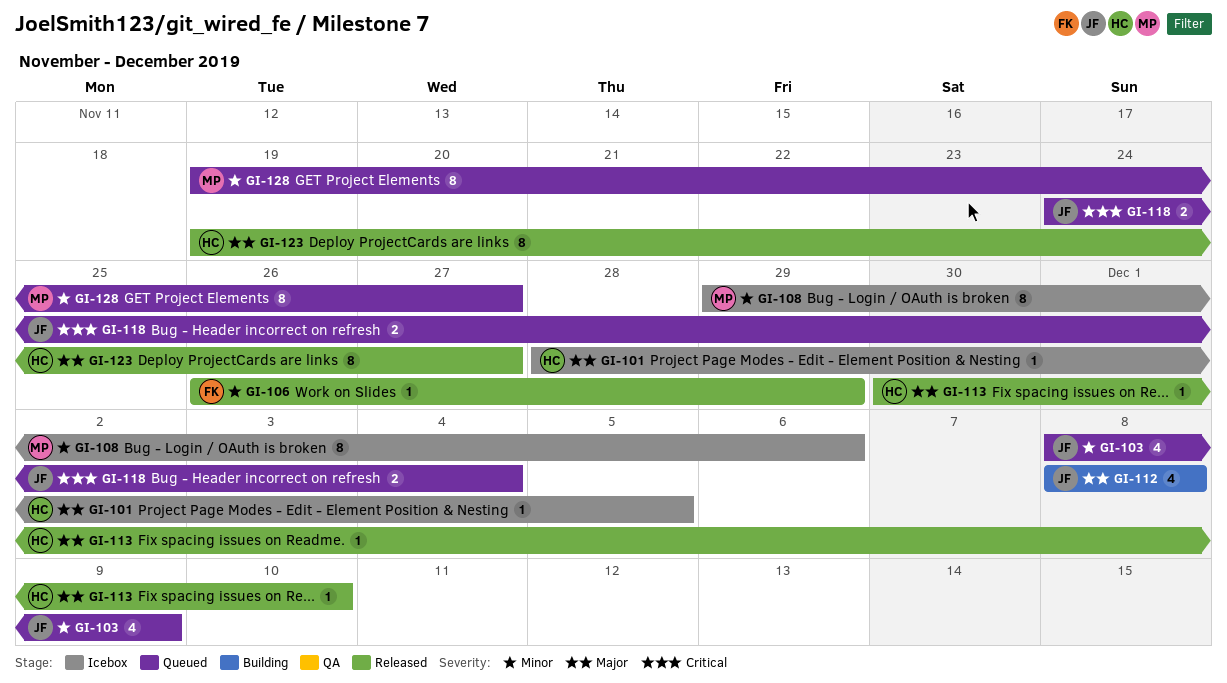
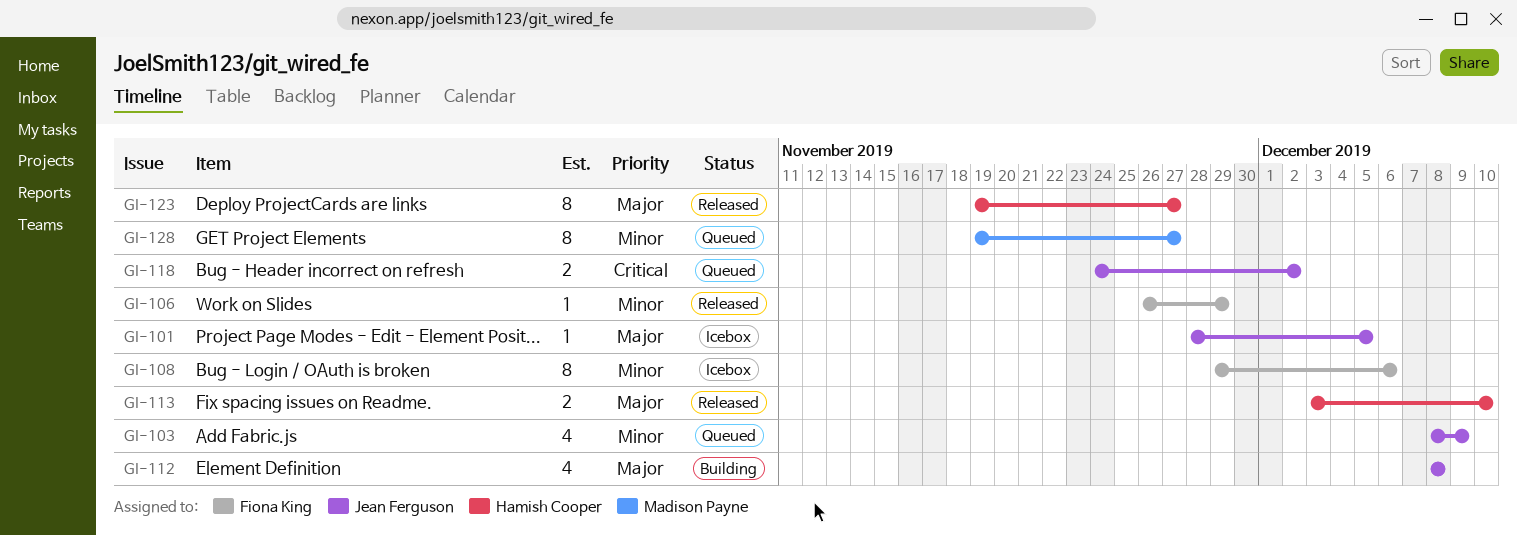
GI-101, owner: Hamish Cooper -> Jean Ferguson
GI-108, owner: Madison Payne -> Fiona King
GI-113, estimate: 1 -> 2
GI-113, start: Nov 30 -> Dec 3
GI-118, due: Dec 4 -> Dec 2

